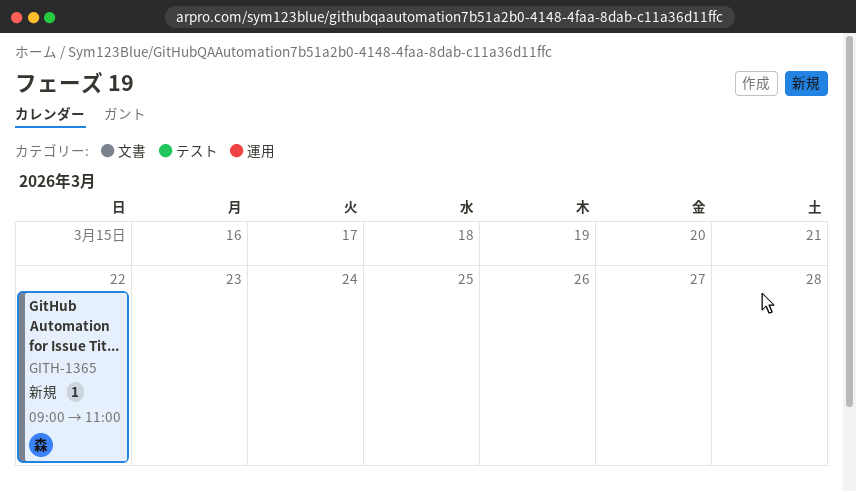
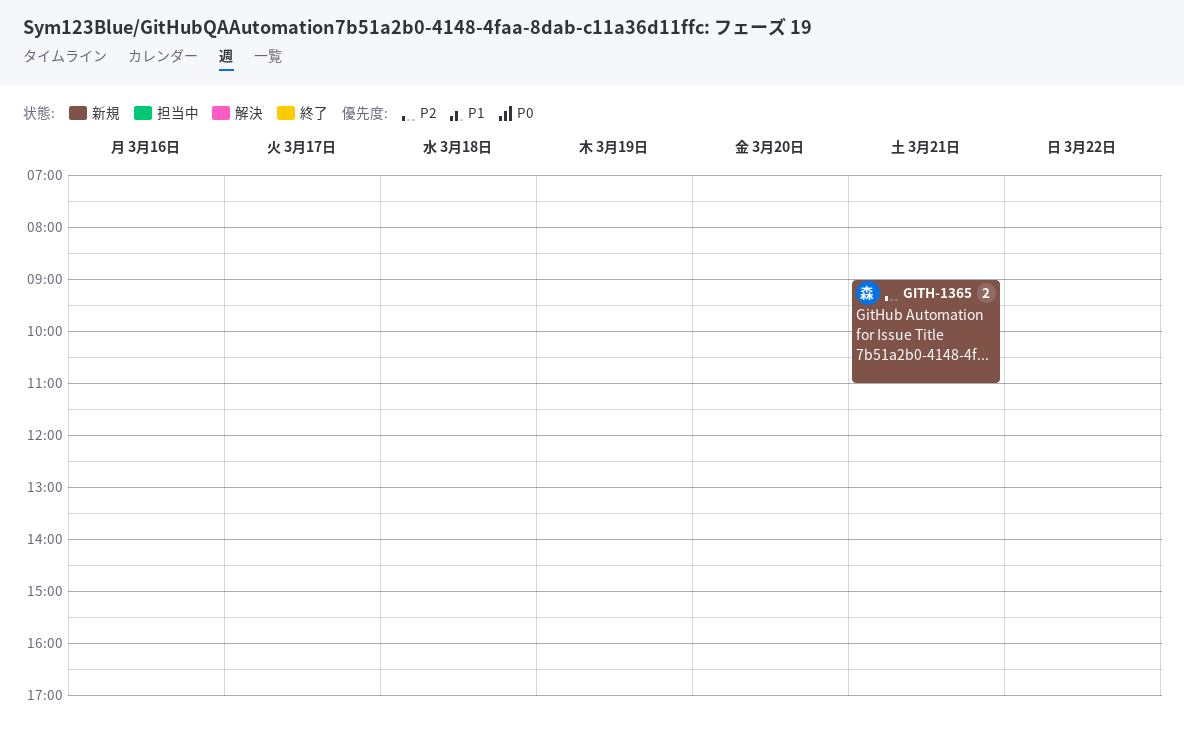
GITH-1365, estimate: 1 -> 2
GITH-1365, day: Mar 22 -> Mar 21

